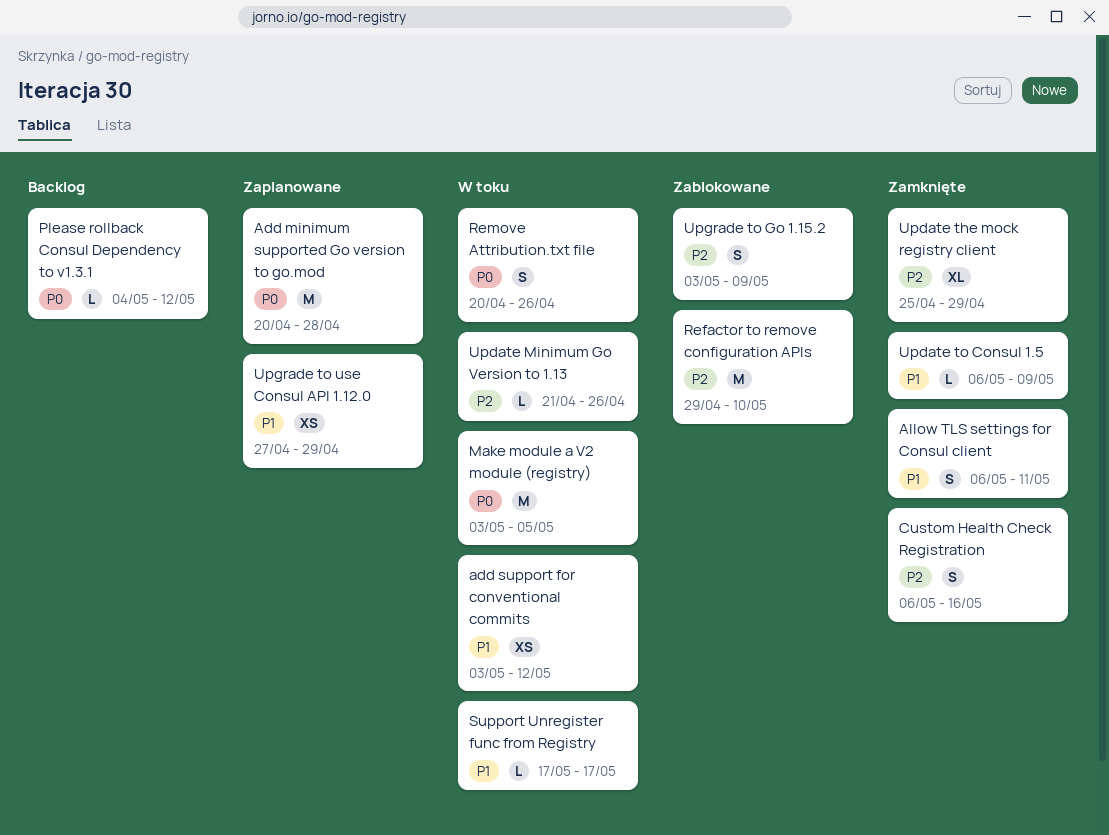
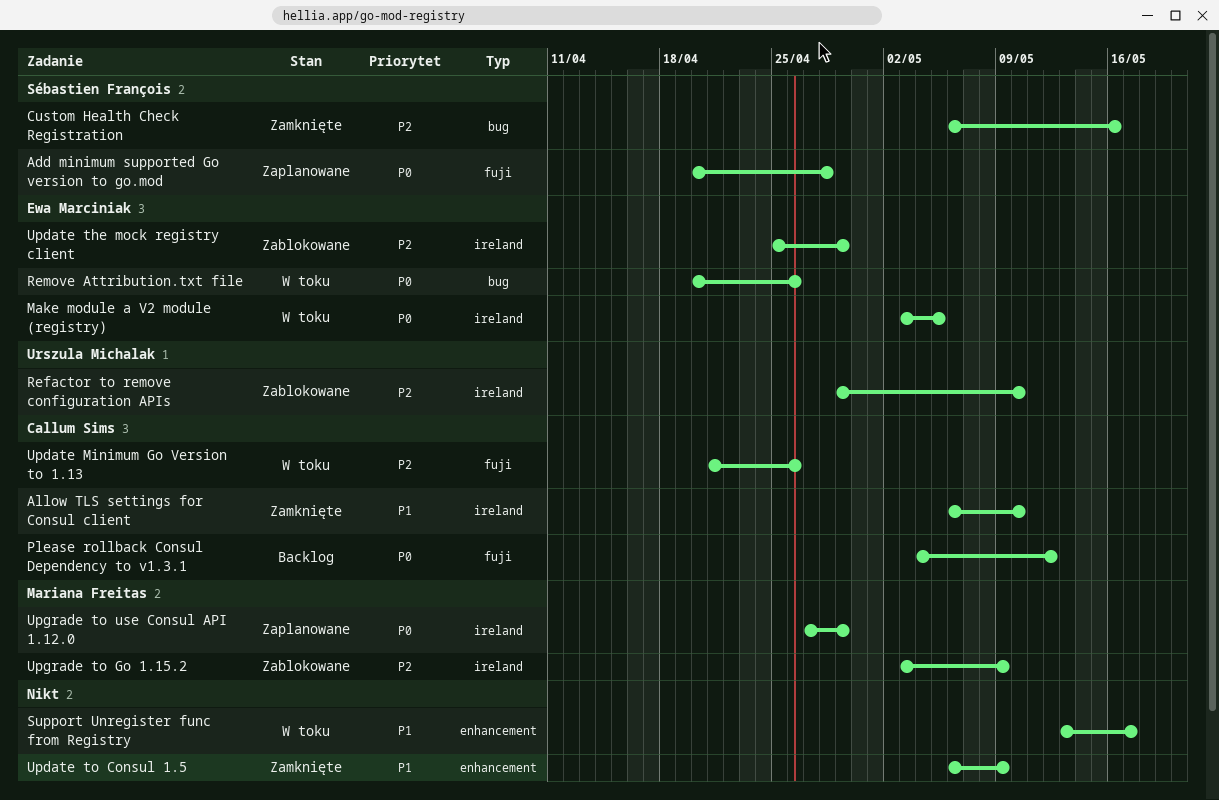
add support for conventional commits: present -> none
Allow TLS settings for Consul client, due: May 11 -> May 10
Support Unregister func from Registry, start: May 17 -> May 13
Update the mock registry client, status: Zamknięte -> Zablokowane
Upgrade to use Consul API 1.12.0, priority: P1 -> P0

